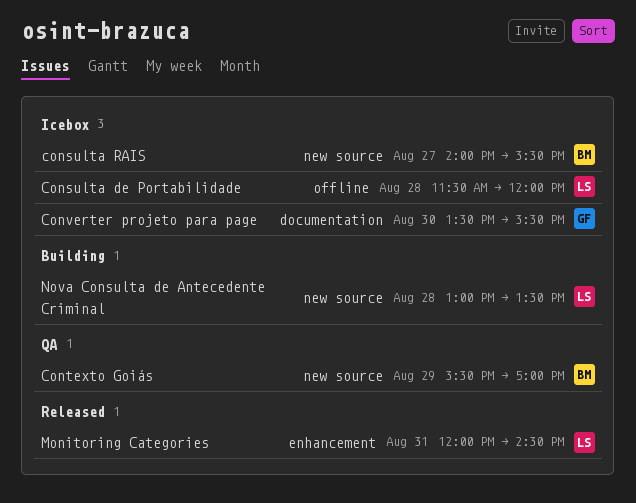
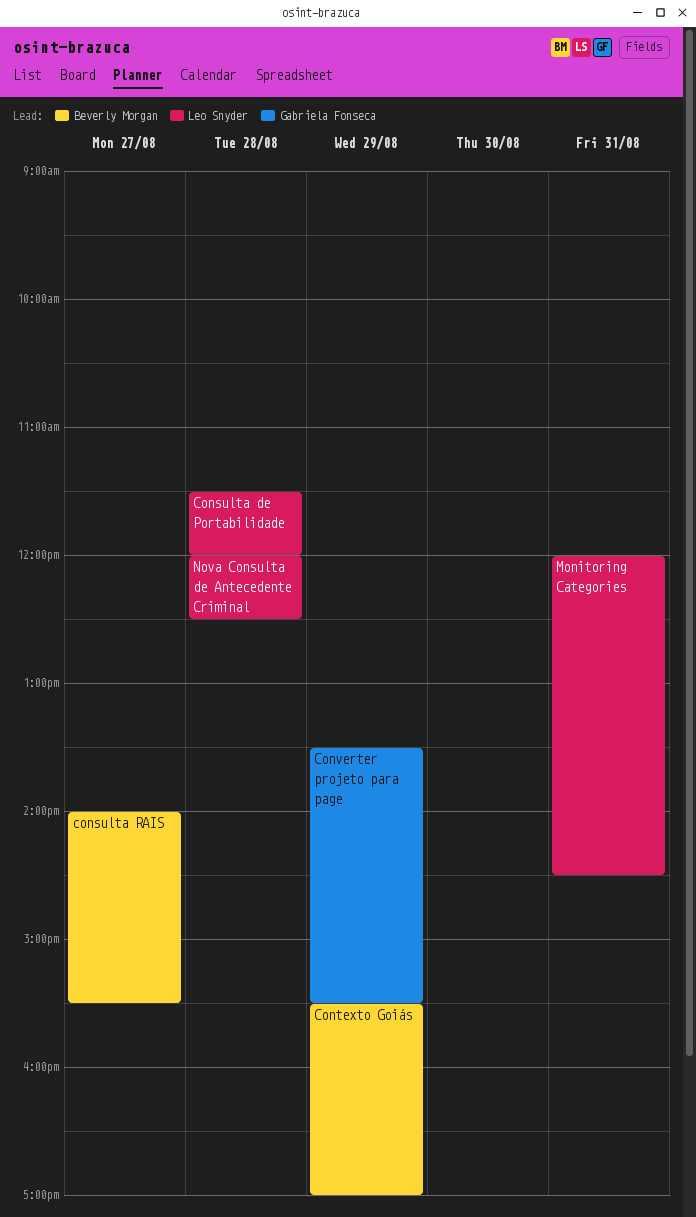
Converter projeto para page, day: Aug 30 -> Aug 29
Nova Consulta de Antecedente Criminal, begins: 13:00 -> 12:00
Nova Consulta de Antecedente Criminal, ends: 13:30 -> 12:30

